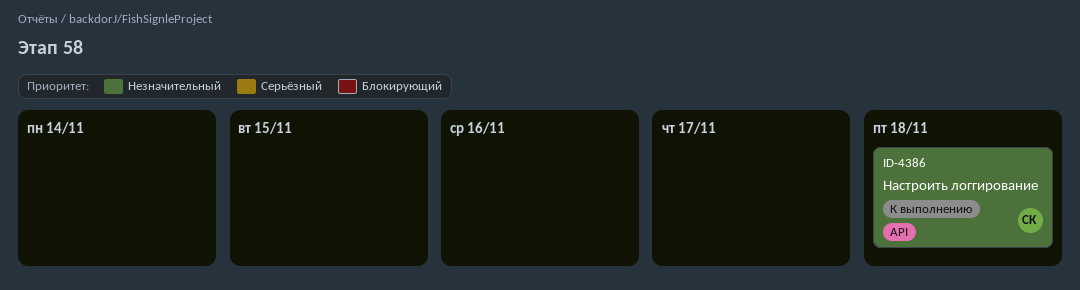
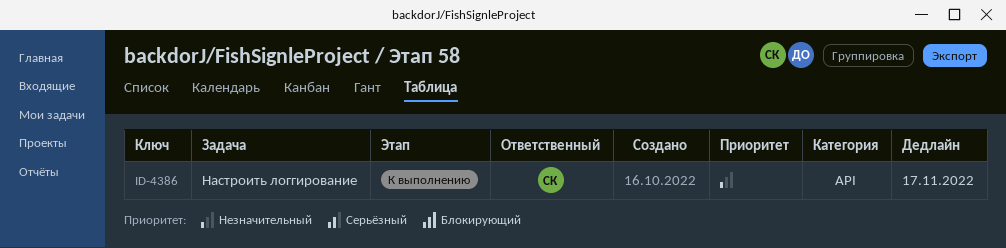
ID-4386, due: Nov 18 -> Nov 17

